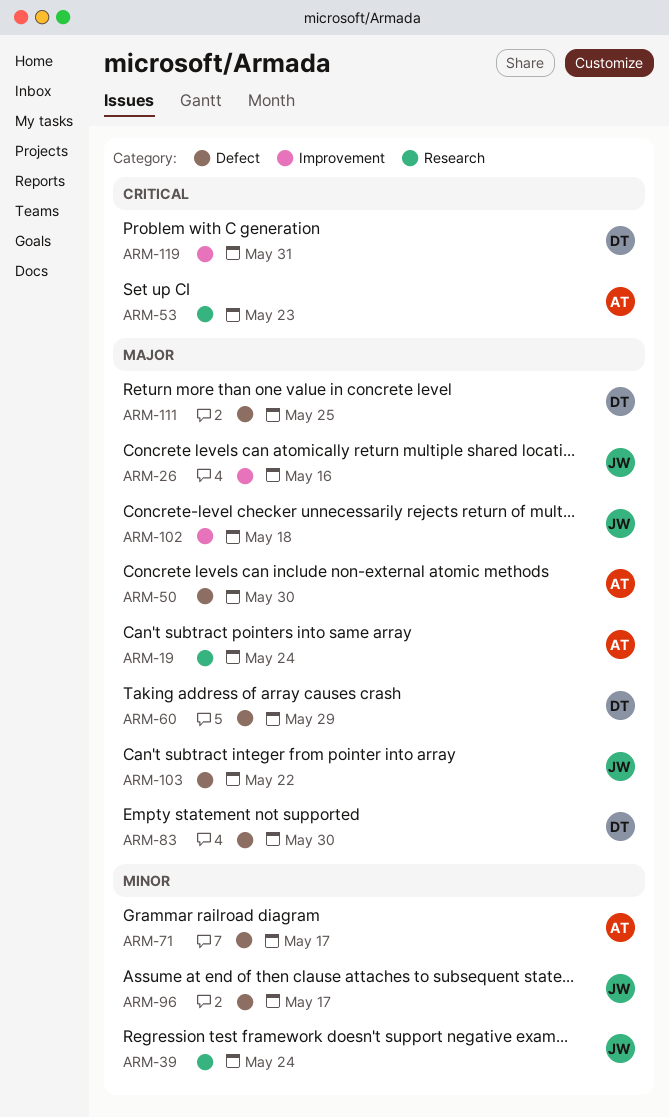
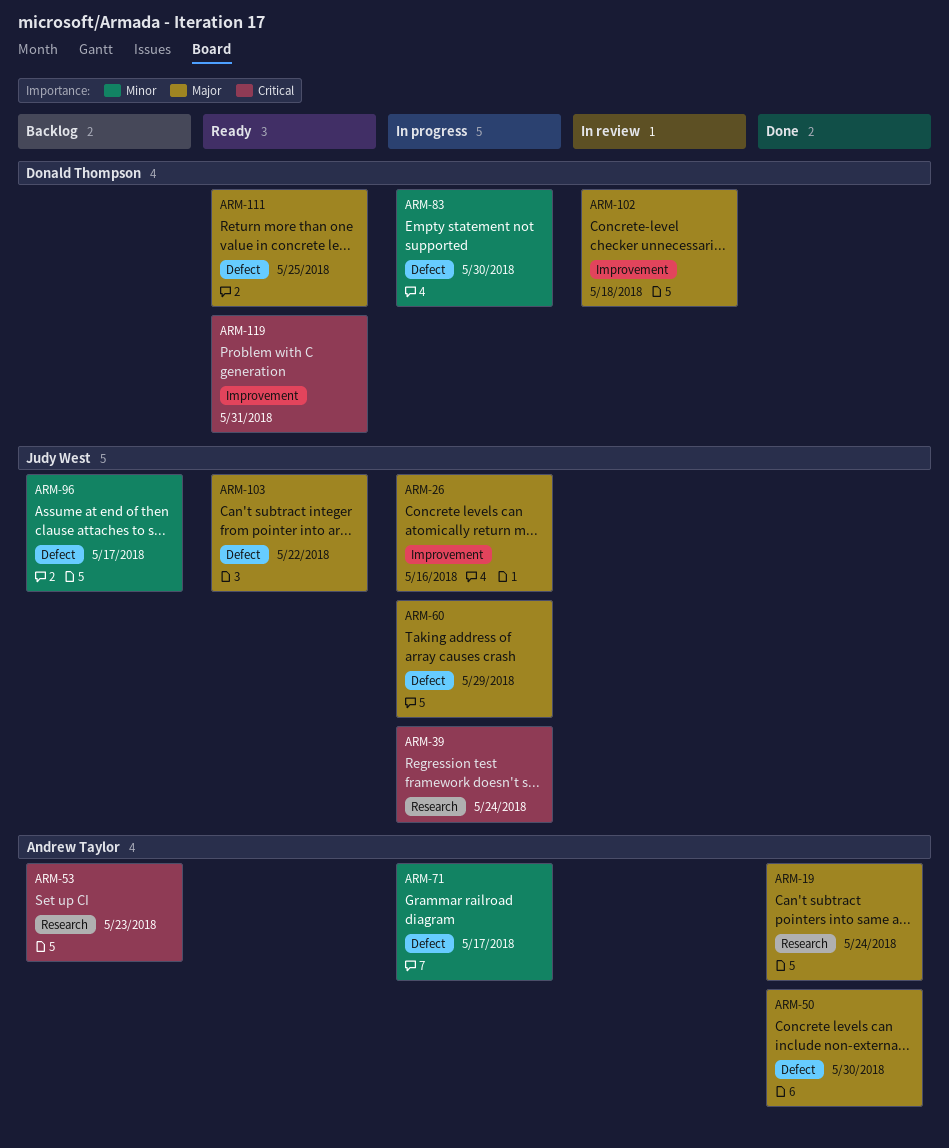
ARM-39, priority: Minor -> Critical
ARM-60, owner: Donald Thompson -> Judy West
ARM-83, priority: Major -> Minor
ARM-102, owner: Judy West -> Donald Thompson

